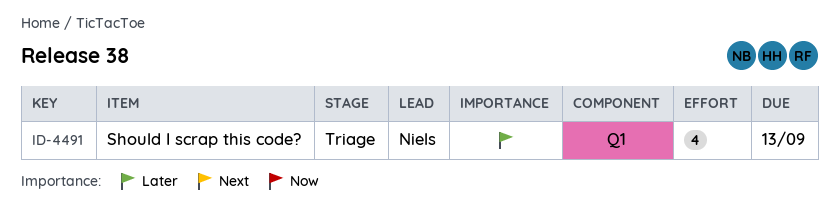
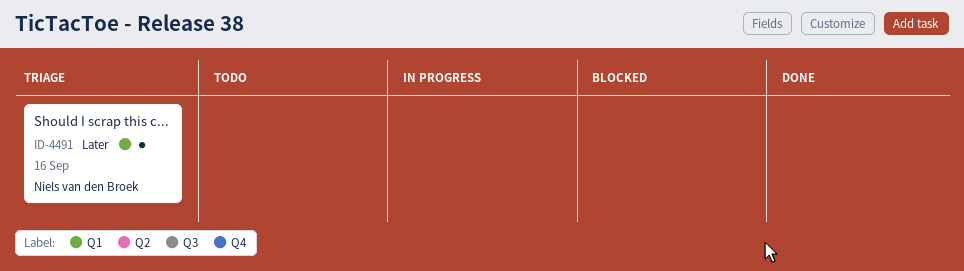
ID-4491, estimate: 4 -> 1
ID-4491, due: Sep 13 -> Sep 16

